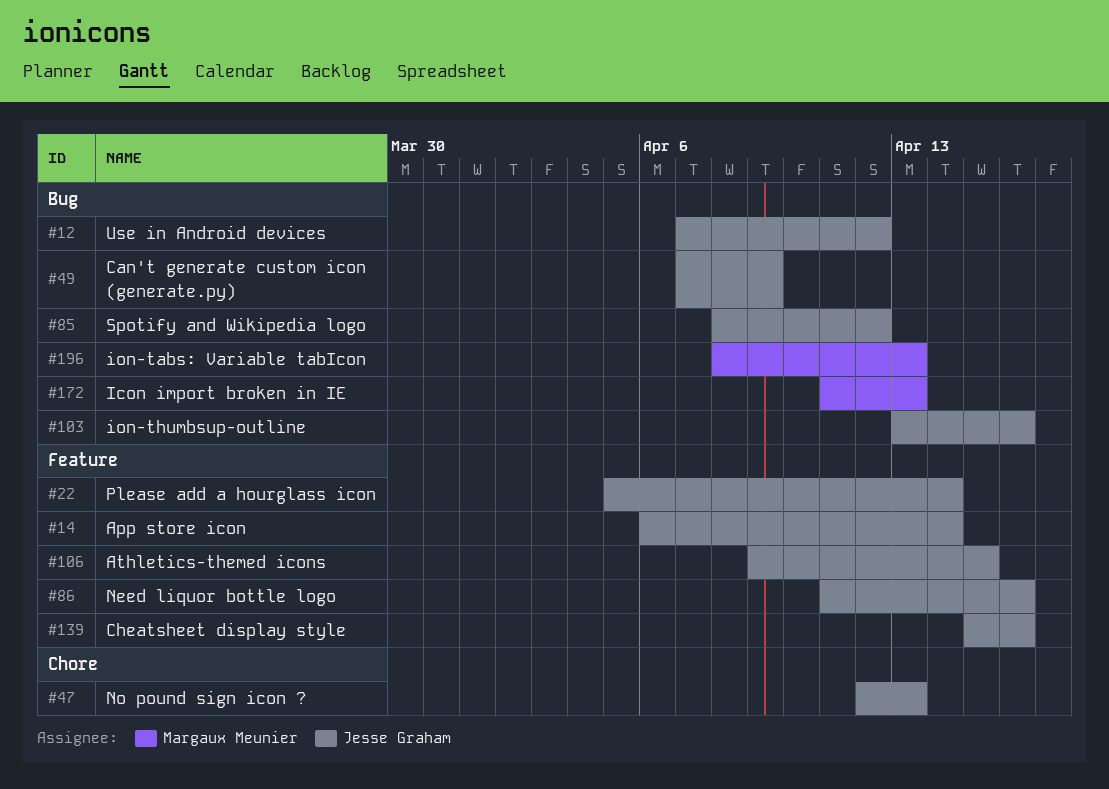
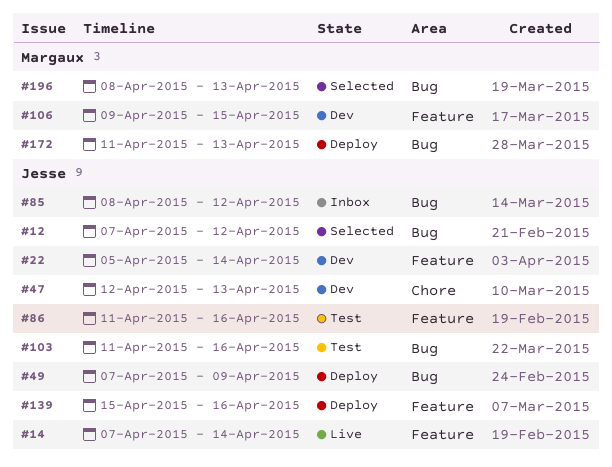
#14, start: Apr 6 -> Apr 7
#103, start: Apr 13 -> Apr 11
#106, owner: Jesse Graham -> Margaux Meunier

